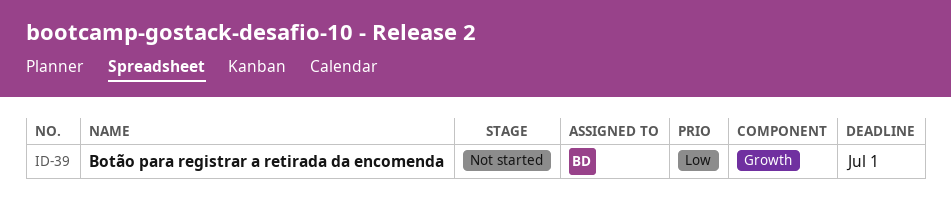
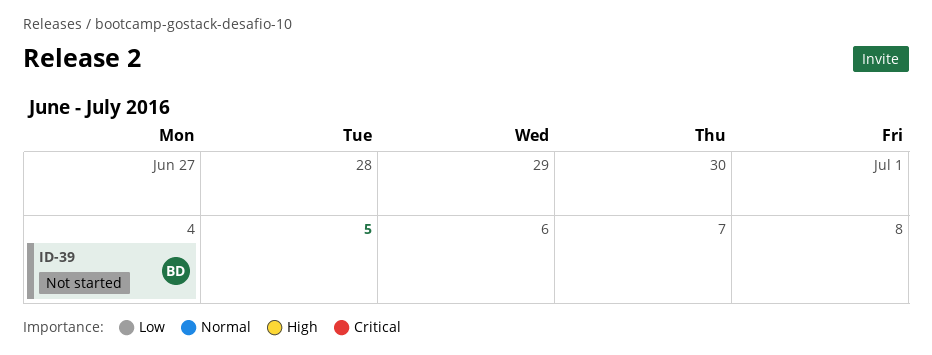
ID-39, due: Jul 1 -> Jul 4

